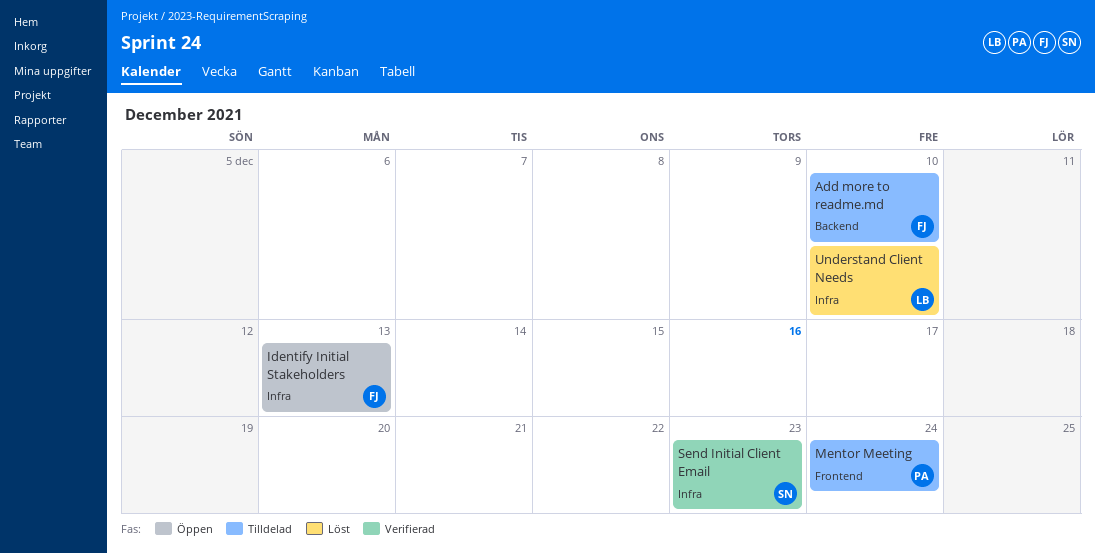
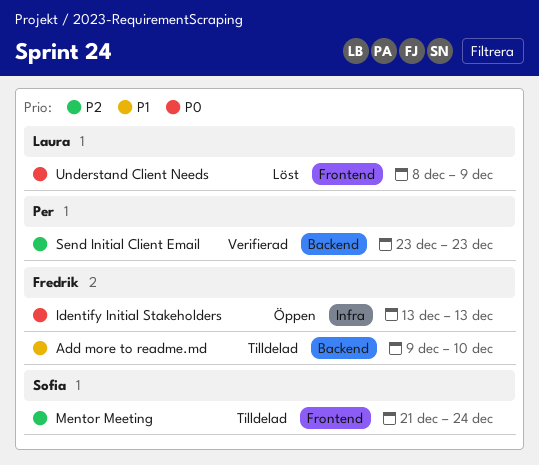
Mentor Meeting, owner: Per -> Sofia
Send Initial Client Email, owner: Sofia -> Per
Send Initial Client Email, label: Infra -> Backend
Understand Client Needs, label: Infra -> Frontend
Understand Client Needs, due: Dec 10 -> Dec 9

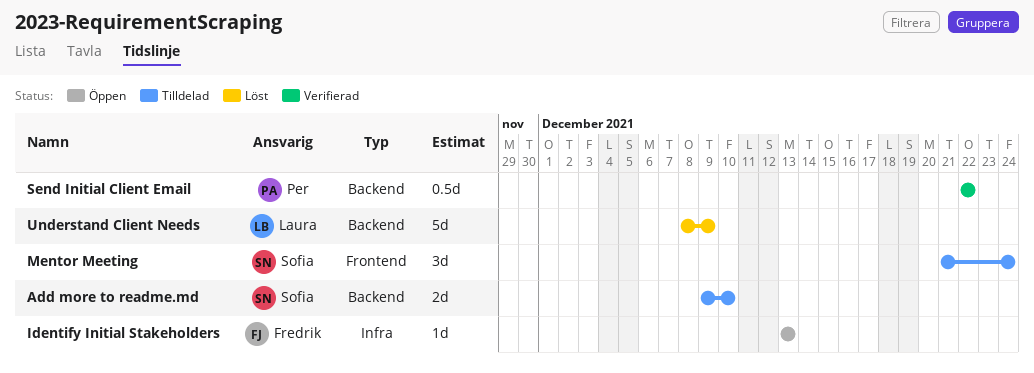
Add more to readme.md, owner: Fredrik -> Sofia
Send Initial Client Email, start: Dec 23 -> Dec 22
Send Initial Client Email, due: Dec 23 -> Dec 22
Understand Client Needs, label: Frontend -> Backend

